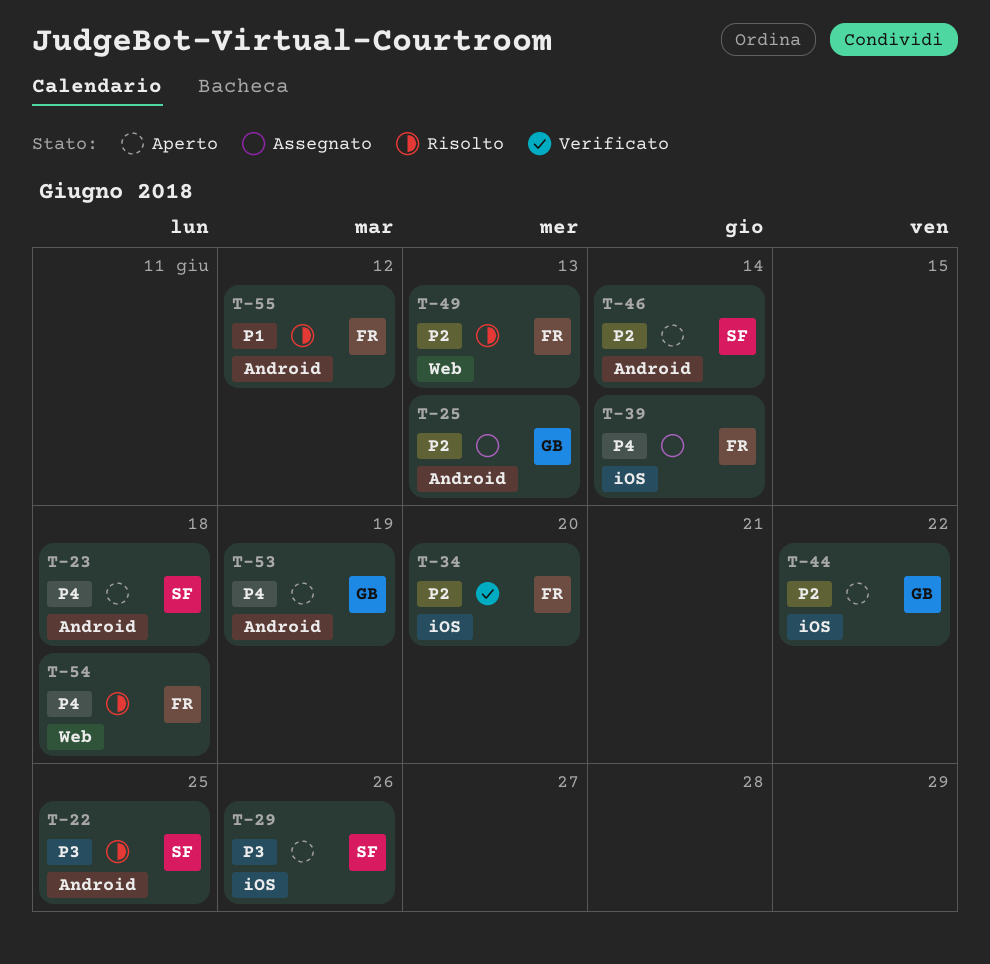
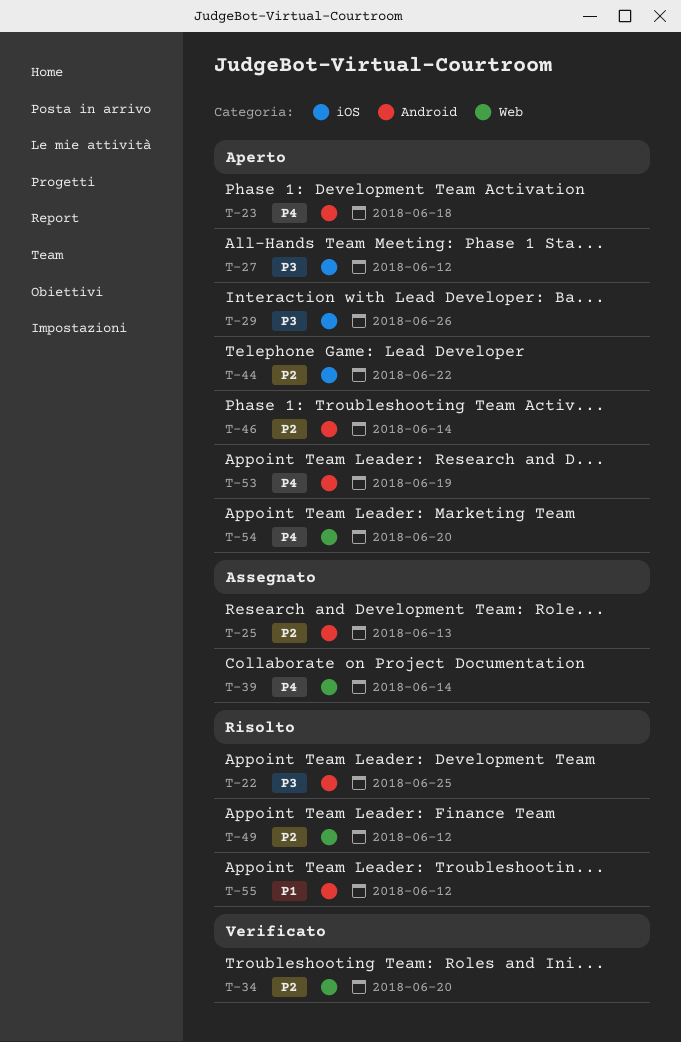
T-27: none -> present
T-34, label: iOS -> Web
T-39, label: iOS -> Web
T-49, due: Jun 13 -> Jun 12
T-54, status: Risolto -> Aperto
T-54, due: Jun 18 -> Jun 20

